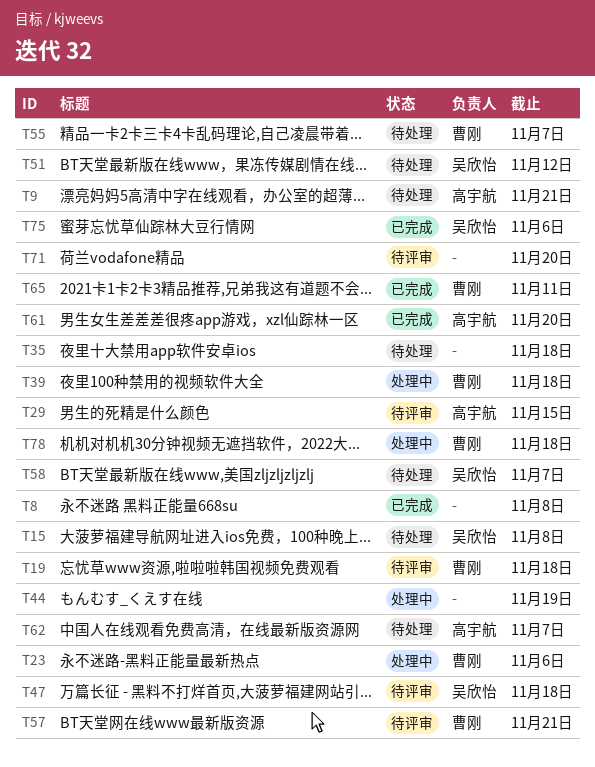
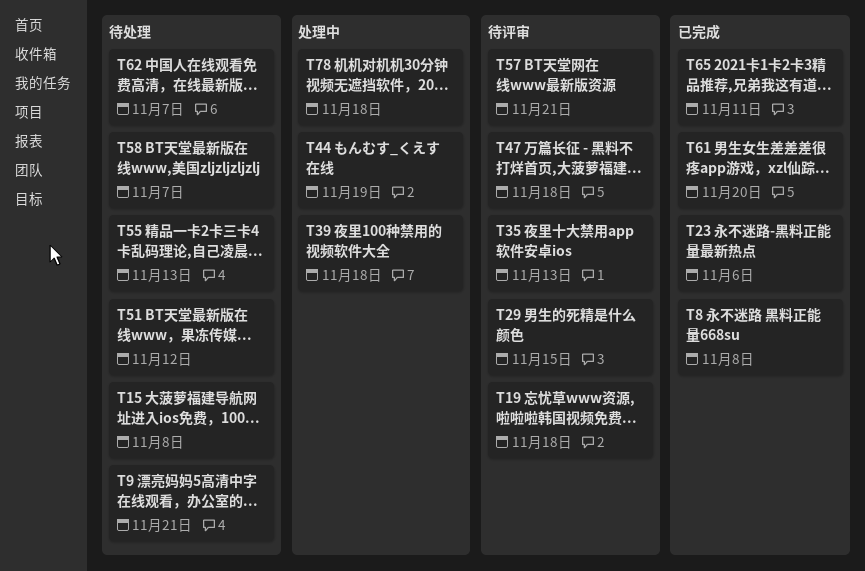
T23, status: 处理中 -> 已完成
T35, status: 待处理 -> 待评审
T35, due: Nov 18 -> Nov 13
T55, due: Nov 7 -> Nov 13
T71: present -> none
T75: present -> none

